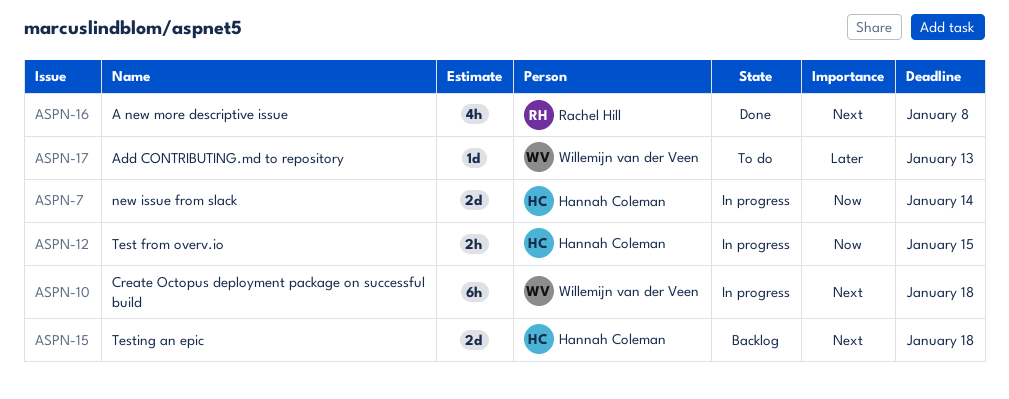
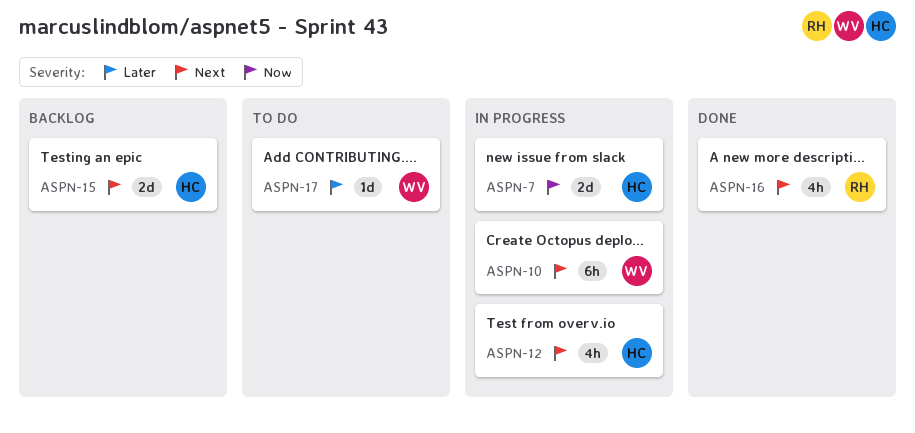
ASPN-12, priority: Now -> Next
ASPN-12, estimate: 2h -> 4h

